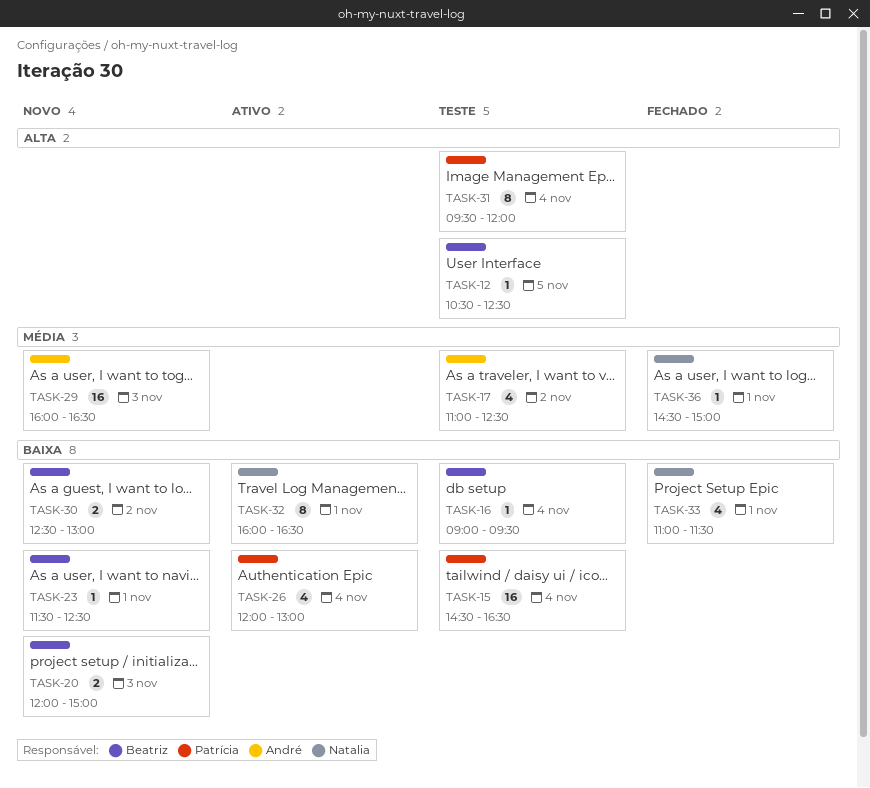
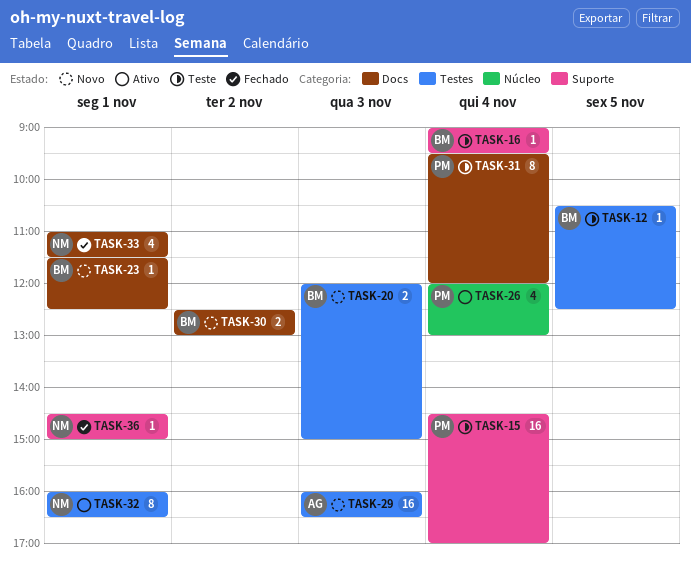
TASK-15, ends: 16:30 -> 17:00
TASK-17: present -> none

